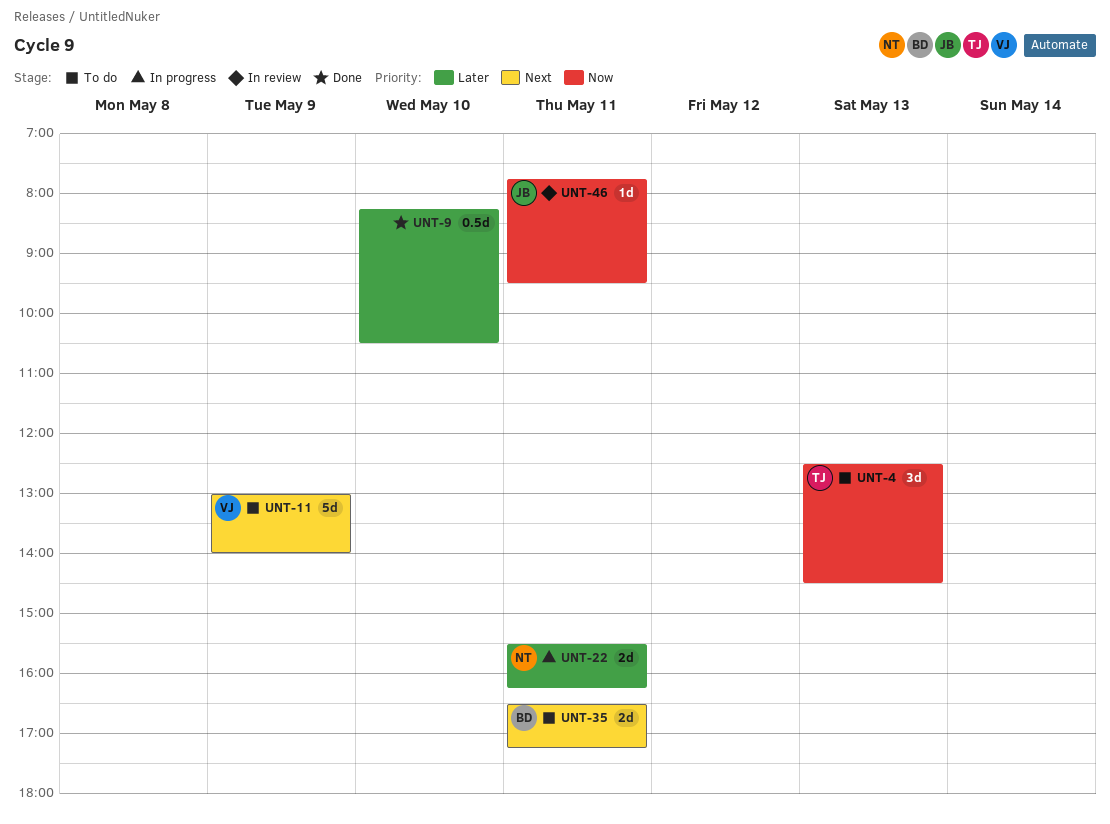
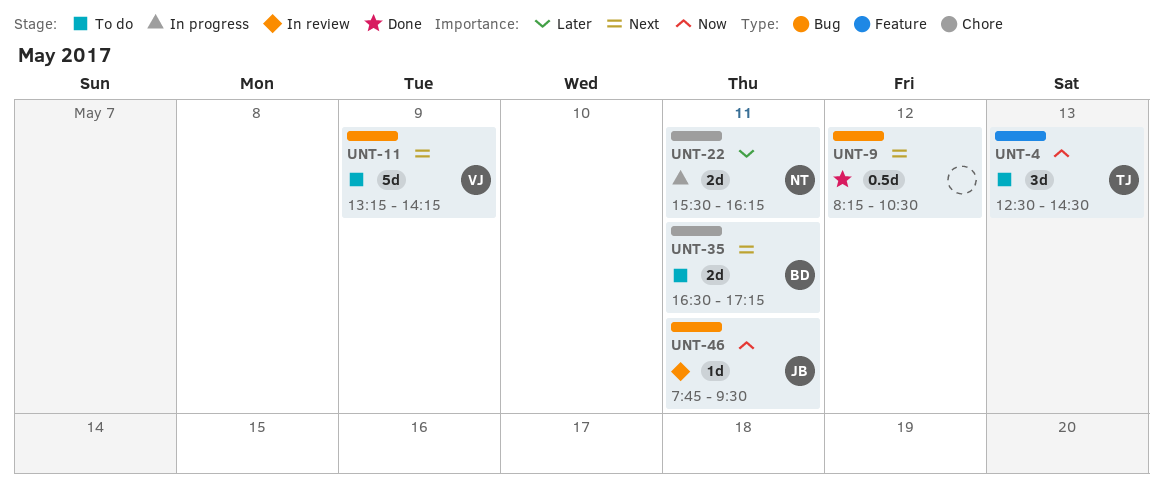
UNT-9, priority: Later -> Next
UNT-9, day: May 10 -> May 12
UNT-11, begins: 13:00 -> 13:15
UNT-11, ends: 14:00 -> 14:15

